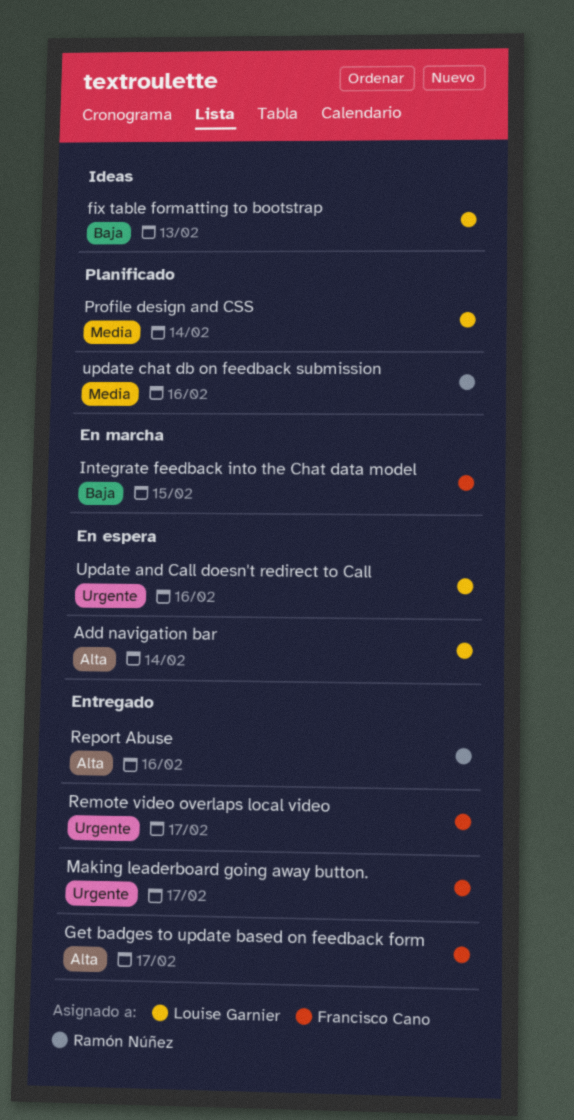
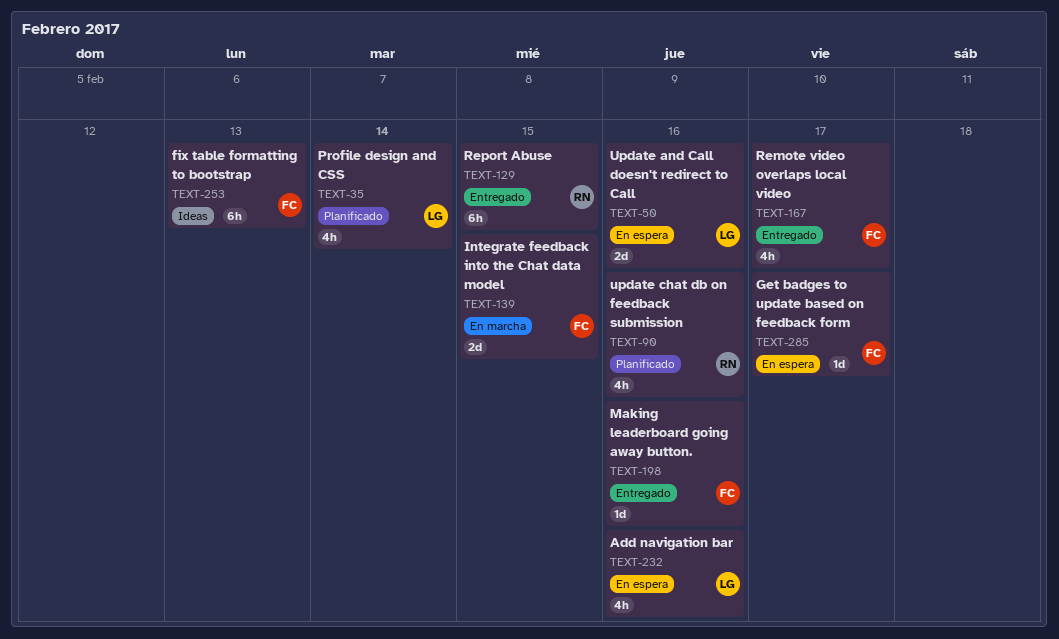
Add navigation bar, due: Feb 14 -> Feb 16
fix table formatting to bootstrap, owner: Louise Garnier -> Francisco Cano
Get badges to update based on feedback form, status: Entregado -> En espera
Making leaderboard going away button., due: Feb 17 -> Feb 16
Report Abuse, due: Feb 16 -> Feb 15

